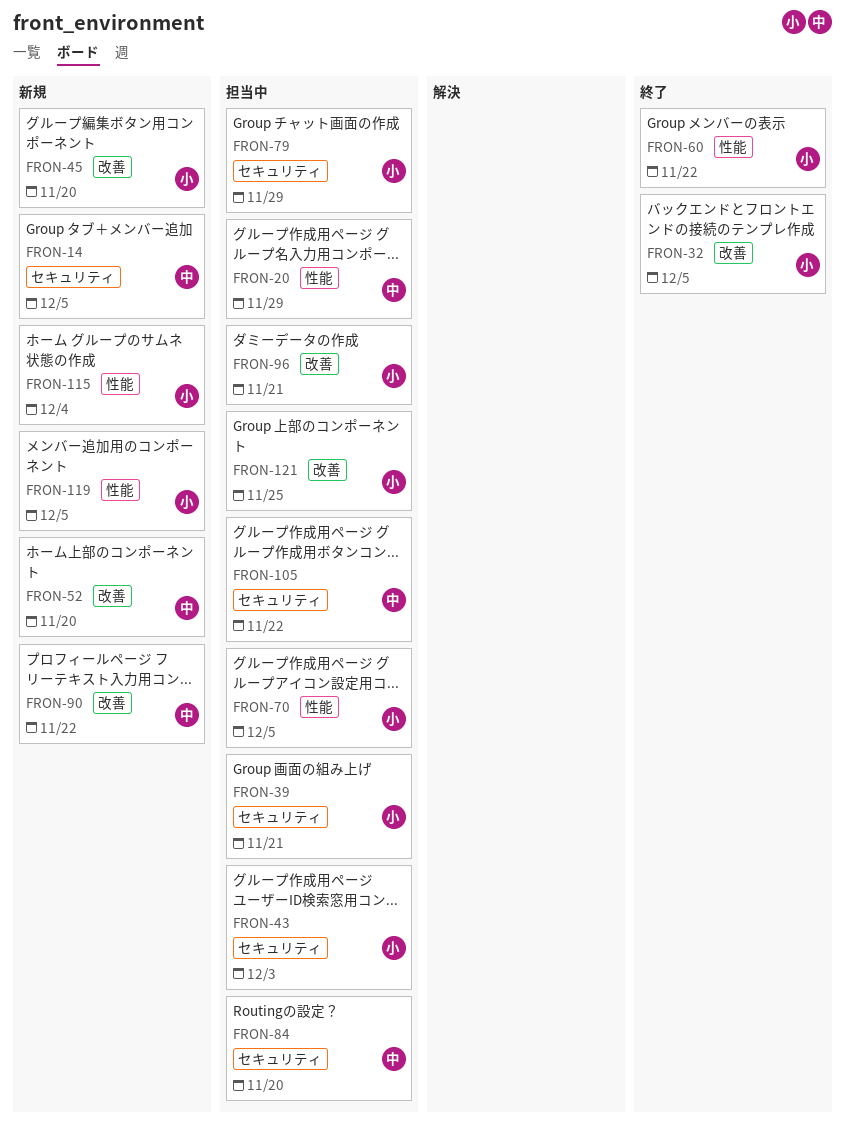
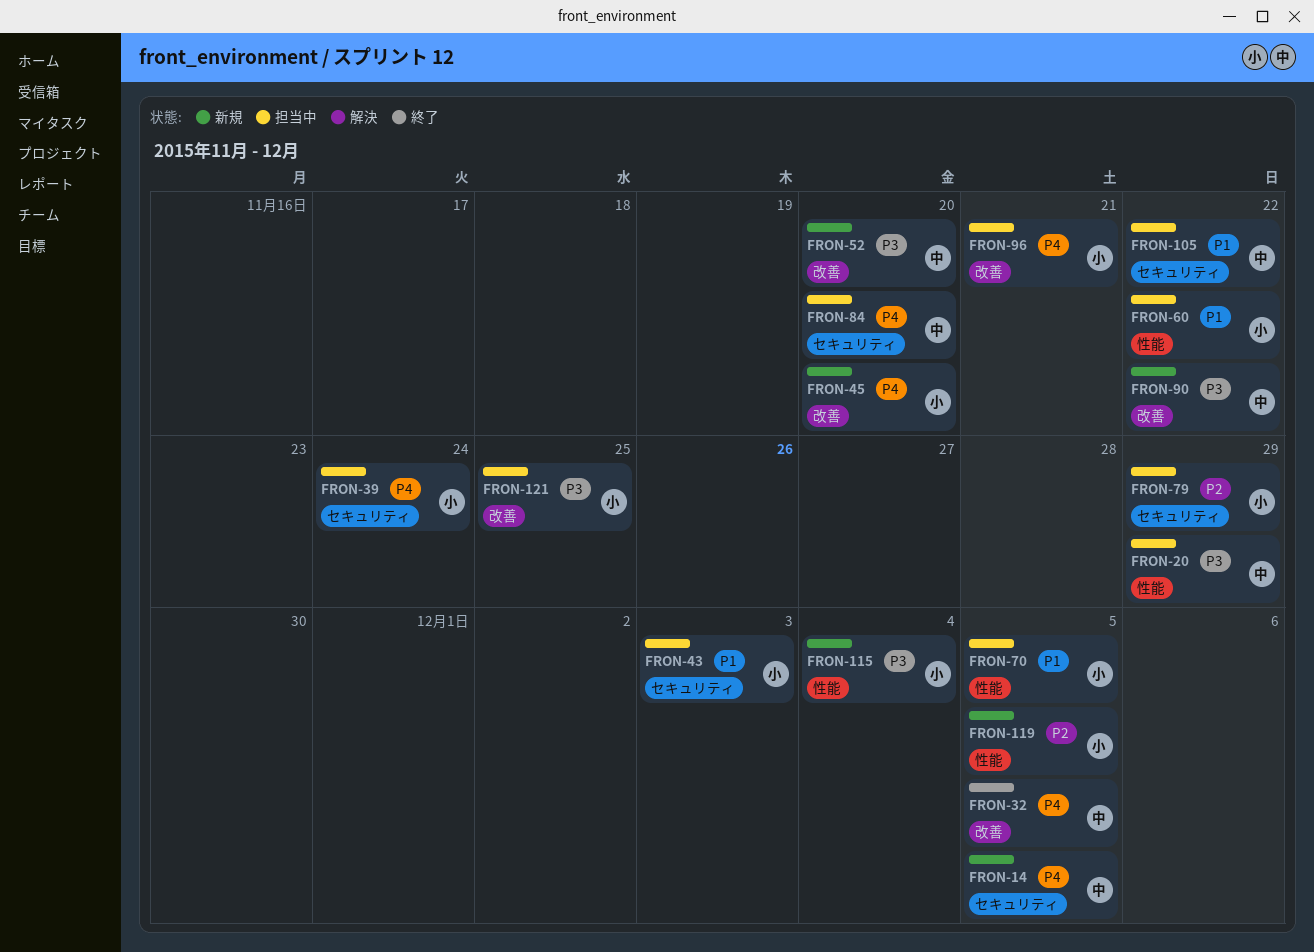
FRON-32, owner: 小 -> 中
FRON-39, due: Nov 21 -> Nov 24
FRON-60, status: 終了 -> 担当中

